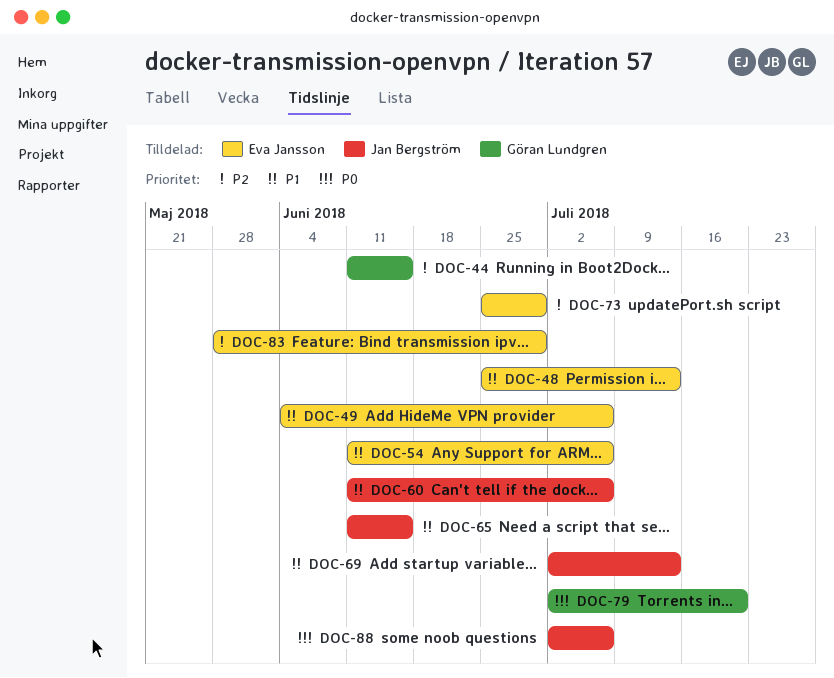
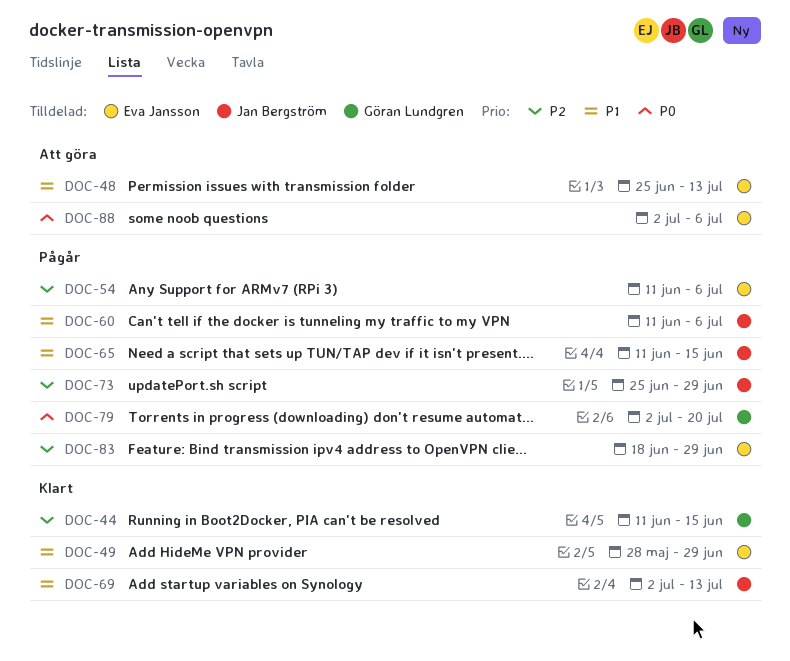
DOC-49, start: Jun 4 -> May 28
DOC-49, due: Jul 6 -> Jun 29
DOC-54, priority: P1 -> P2
DOC-73, owner: Eva Jansson -> Jan Bergström
DOC-83, start: May 28 -> Jun 18
DOC-88, owner: Jan Bergström -> Eva Jansson

